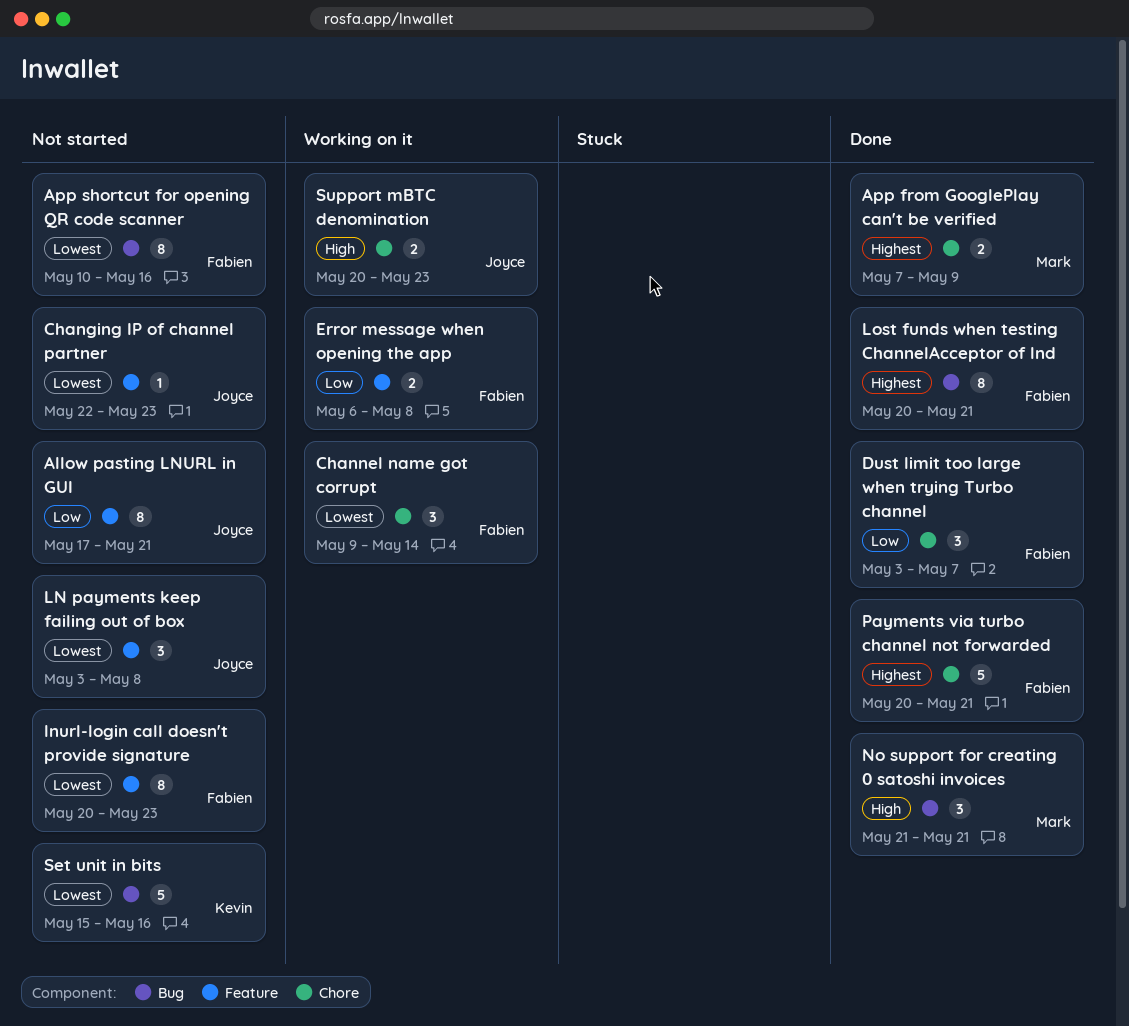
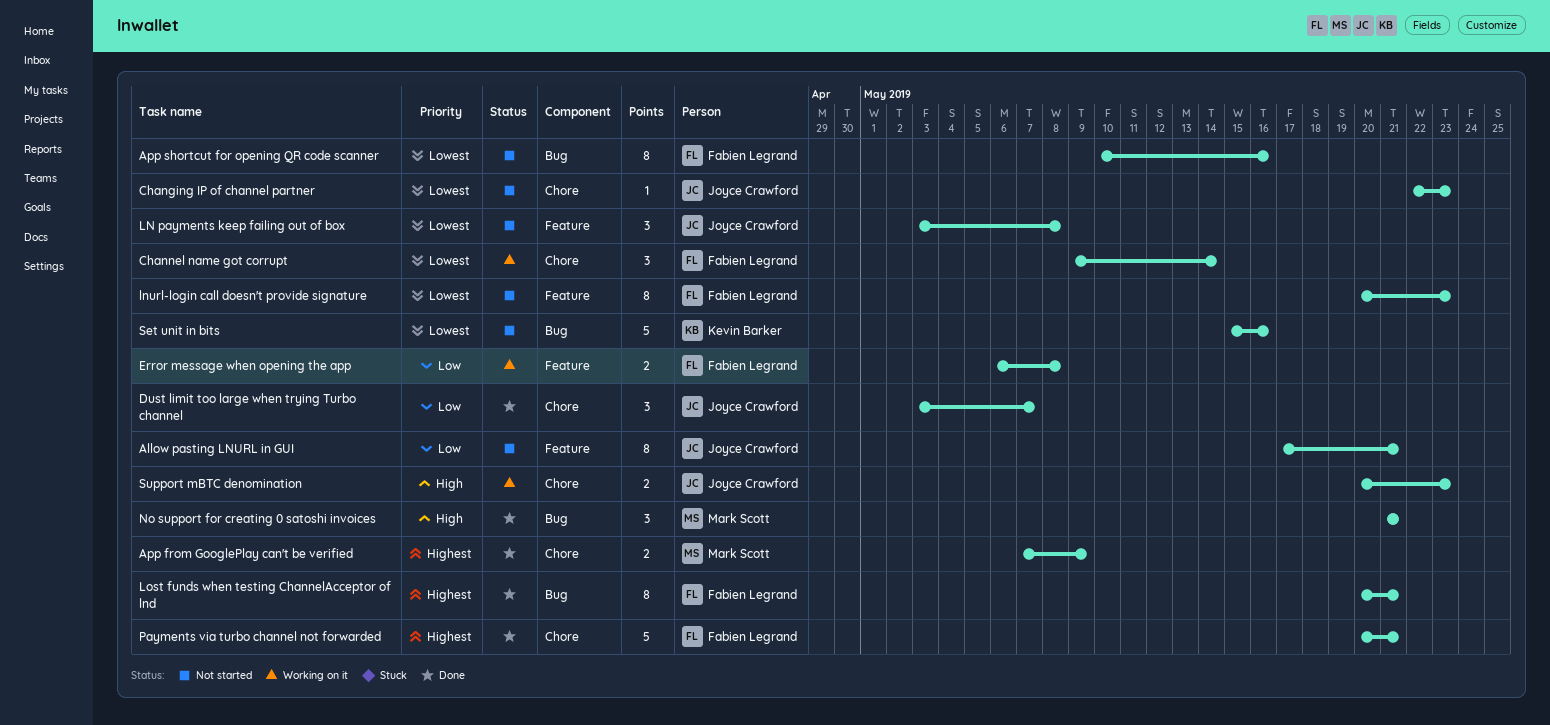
Changing IP of channel partner, label: Feature -> Chore
Dust limit too large when trying Turbo channel, owner: Fabien Legrand -> Joyce Crawford

